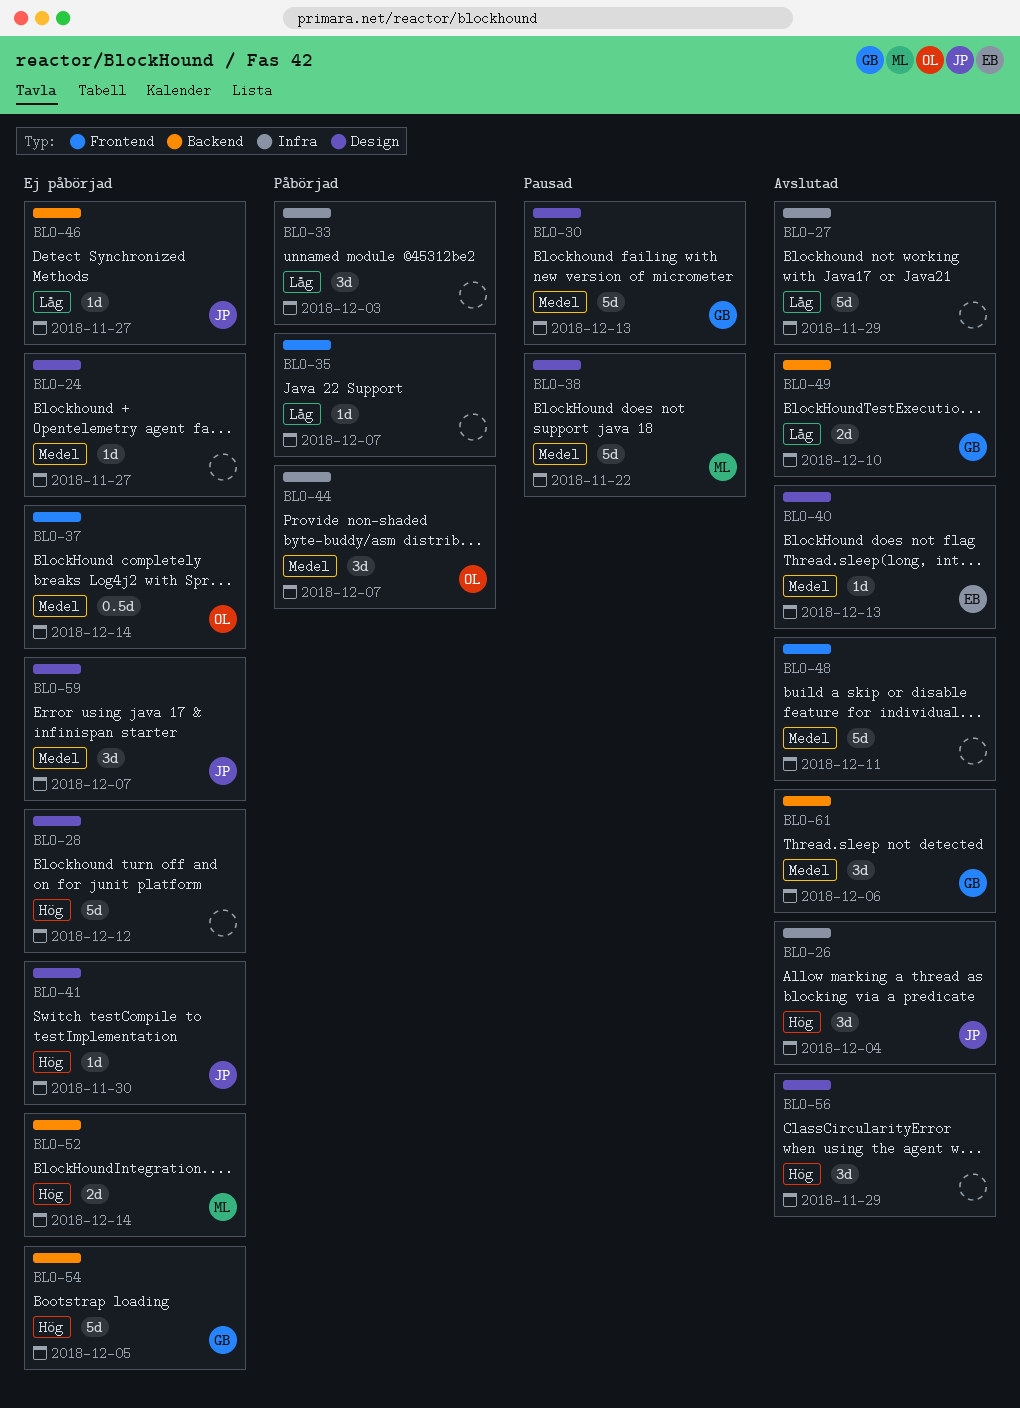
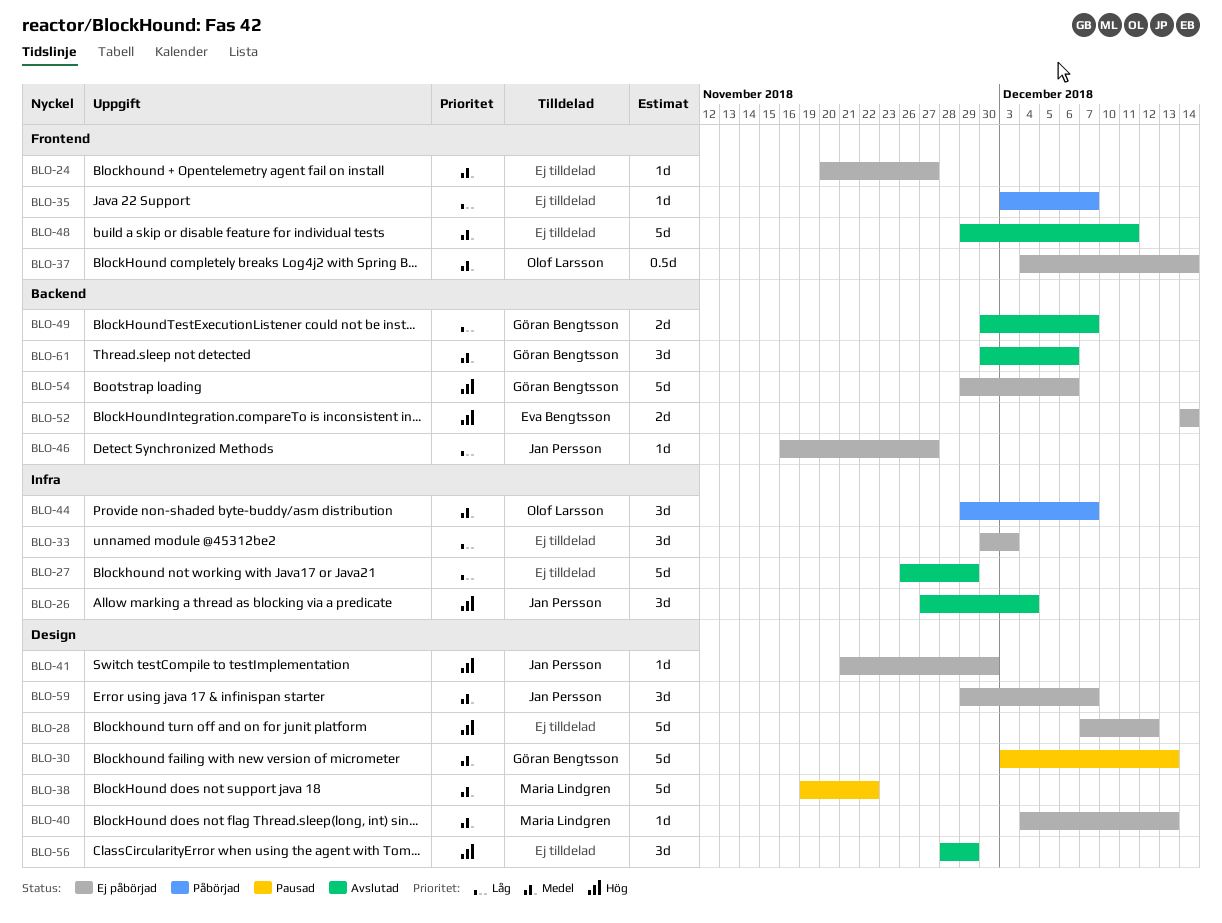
BLO-24, label: Design -> Frontend
BLO-33, status: Påbörjad -> Ej påbörjad
BLO-40, status: Avslutad -> Ej påbörjad
BLO-40, owner: Eva Bengtsson -> Maria Lindgren
BLO-49, due: Dec 10 -> Dec 7
BLO-52, owner: Maria Lindgren -> Eva Bengtsson
BLO-54, due: Dec 5 -> Dec 6

